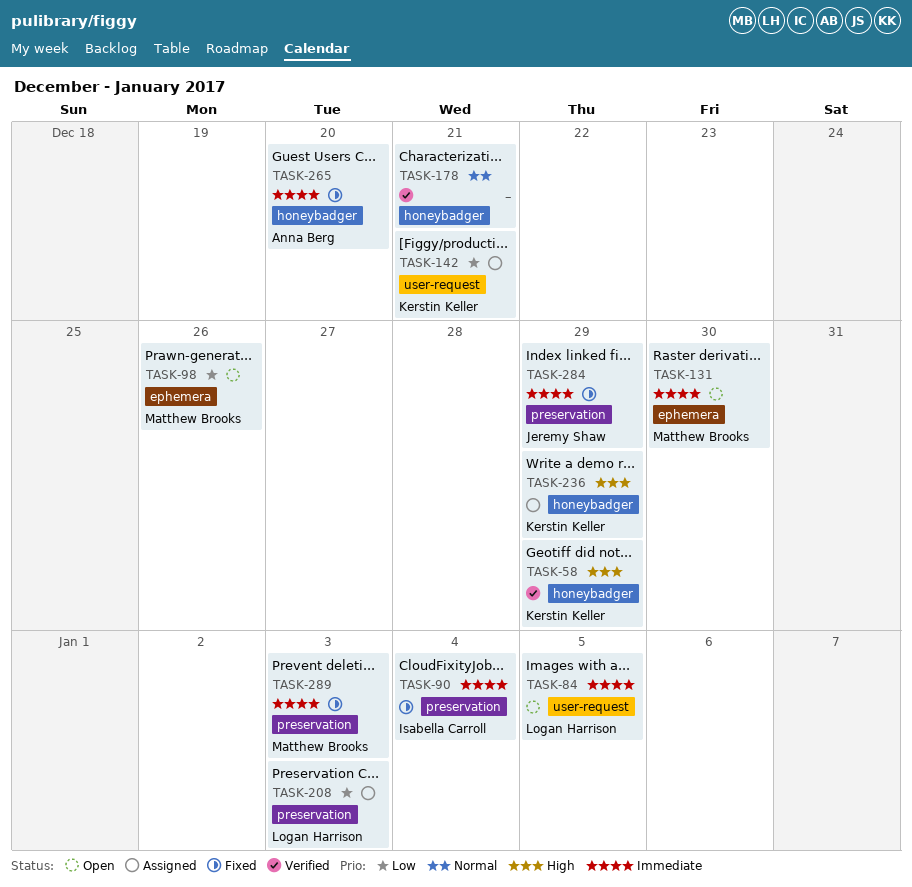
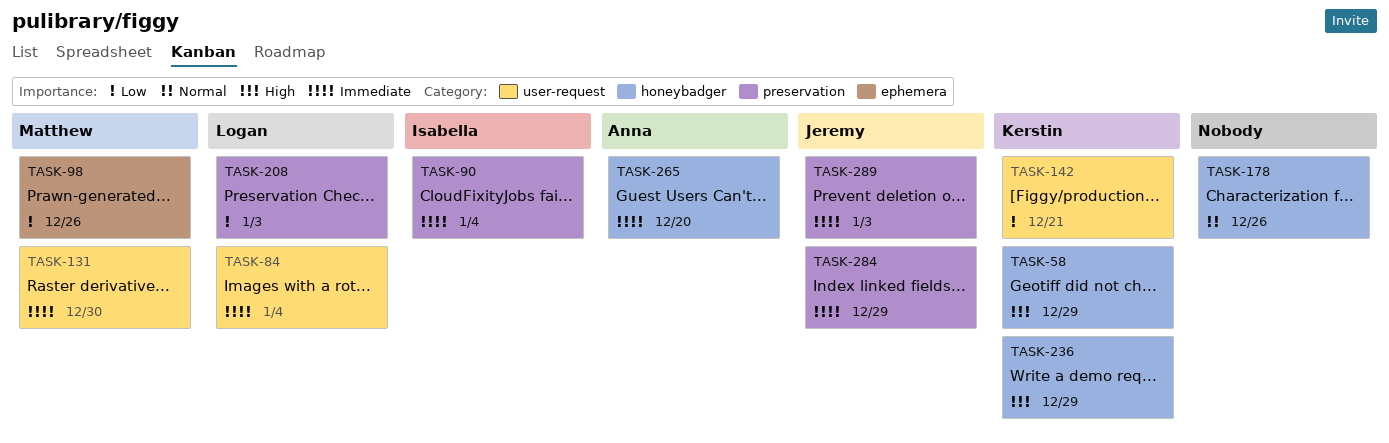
TASK-84, due: Jan 5 -> Jan 4
TASK-131, label: ephemera -> user-request
TASK-178, due: Dec 21 -> Dec 26
TASK-289, owner: Matthew Brooks -> Jeremy Shaw

